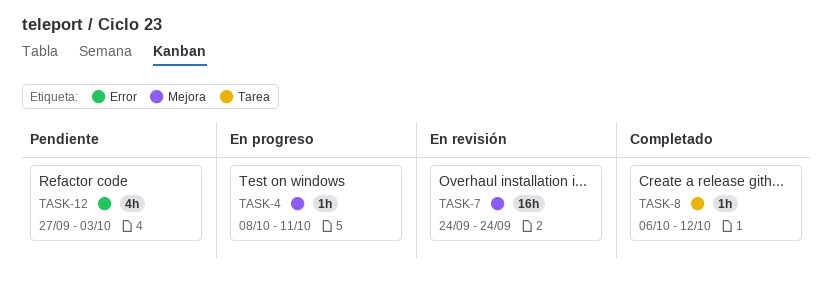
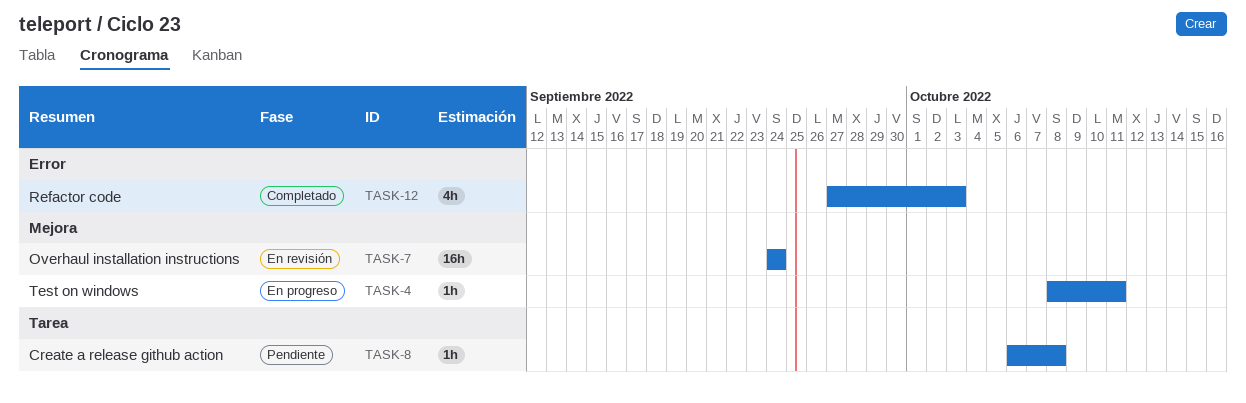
TASK-8, status: Completado -> Pendiente
TASK-8, due: Oct 12 -> Oct 8
TASK-12, status: Pendiente -> Completado

